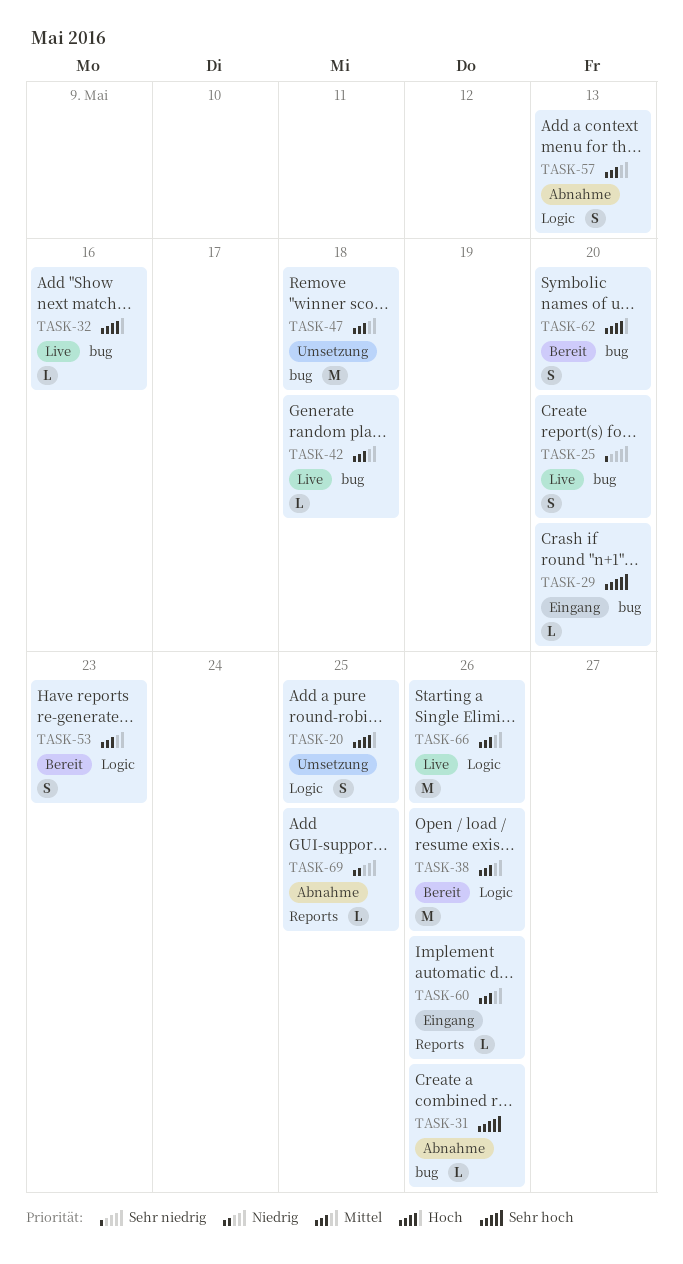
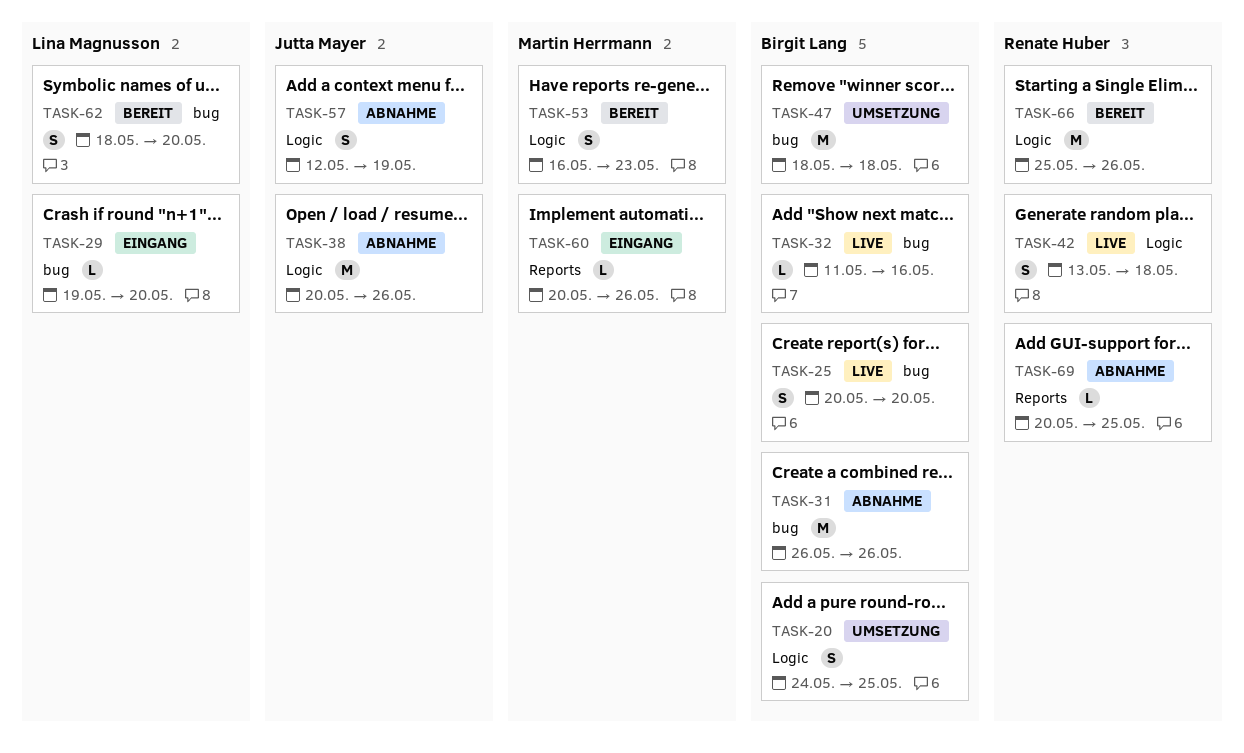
TASK-31, estimate: L -> M
TASK-38, status: Bereit -> Abnahme
TASK-42, label: bug -> Logic
TASK-42, estimate: L -> S
TASK-57, due: May 13 -> May 19
TASK-66, status: Live -> Bereit

